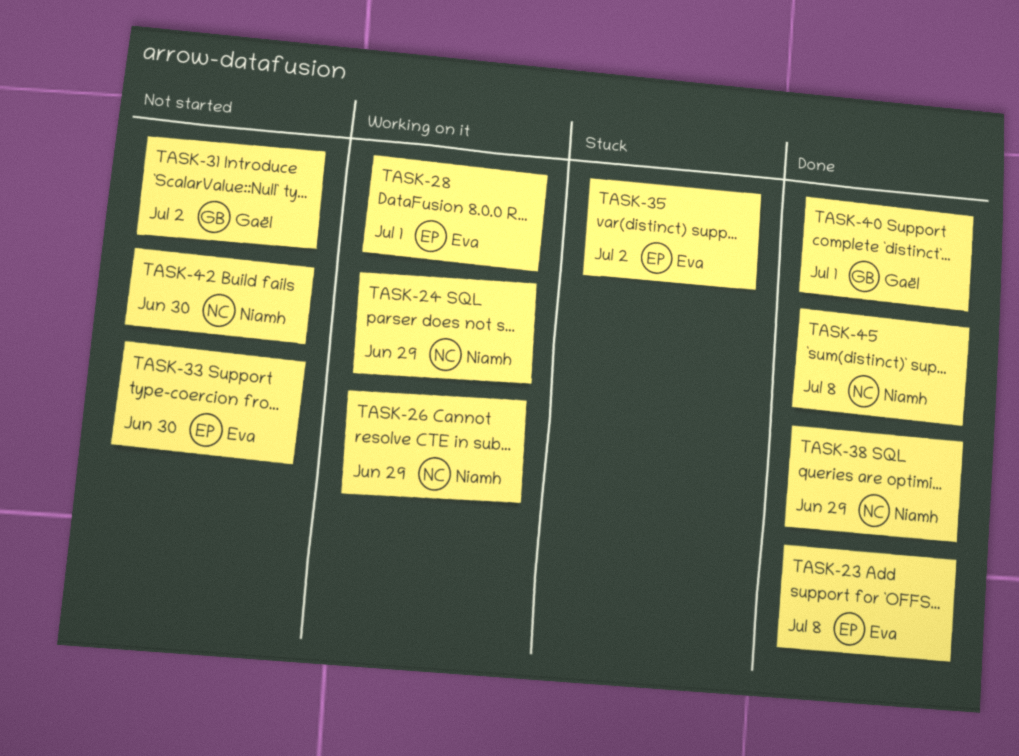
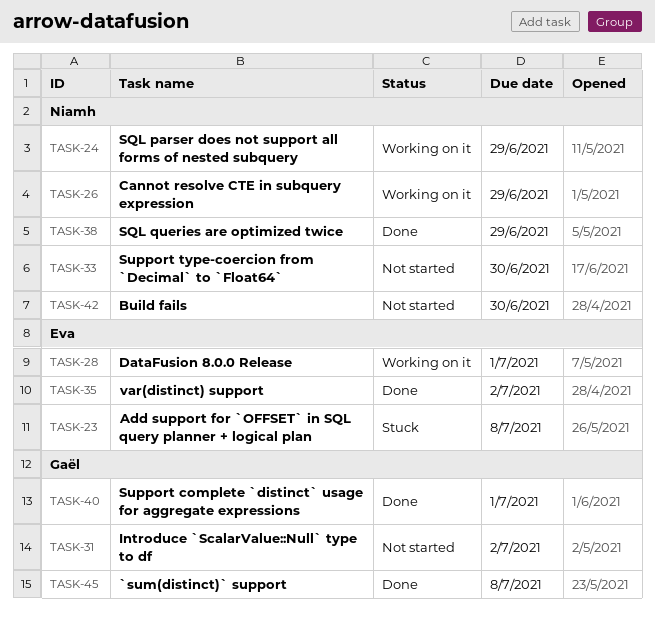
TASK-23, status: Done -> Stuck
TASK-33, owner: Eva -> Niamh
TASK-35, status: Stuck -> Done
TASK-45, owner: Niamh -> Gaël

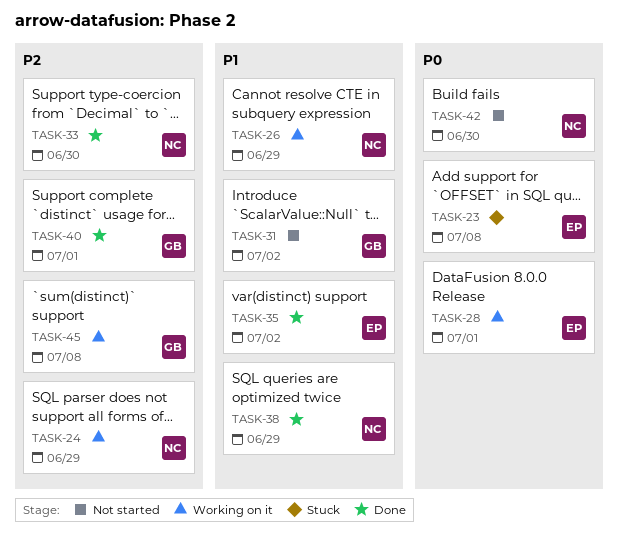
TASK-33, status: Not started -> Done
TASK-45, status: Done -> Working on it

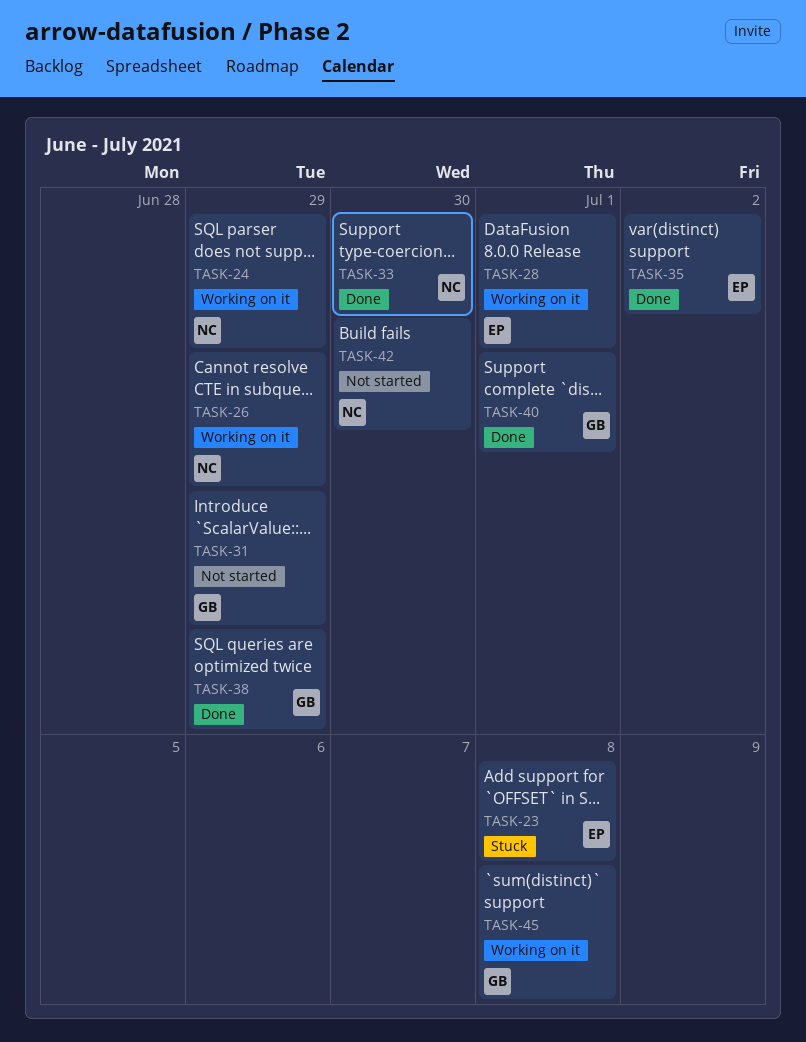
TASK-31, due: Jul 2 -> Jun 29
TASK-38, owner: NC -> GB

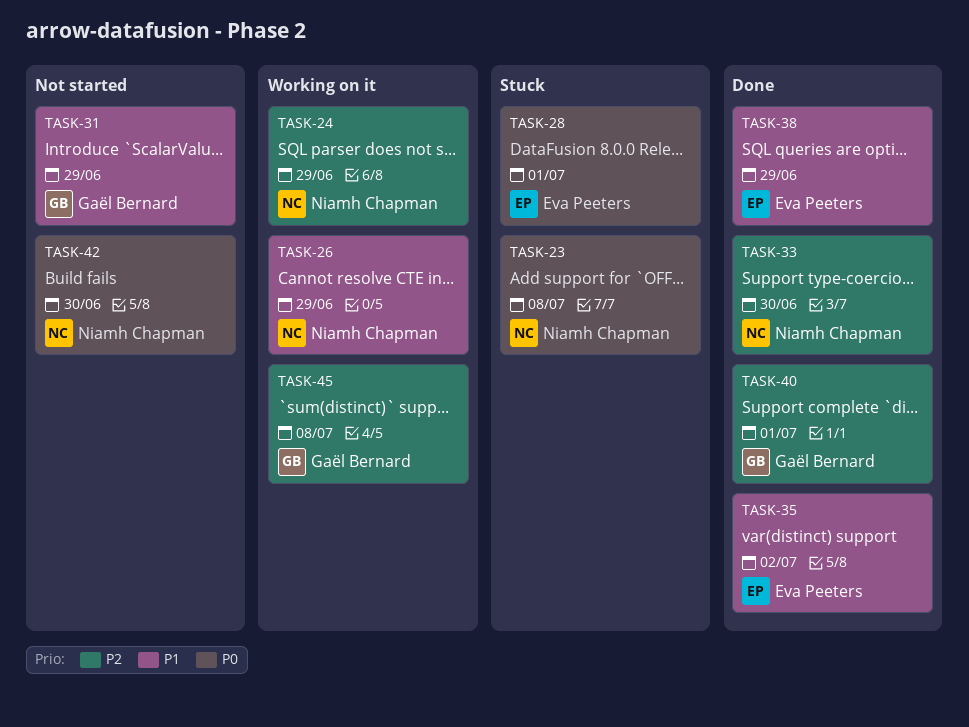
TASK-23, owner: Eva Peeters -> Niamh Chapman
TASK-28, status: Working on it -> Stuck
TASK-38, owner: Gaël Bernard -> Eva Peeters

